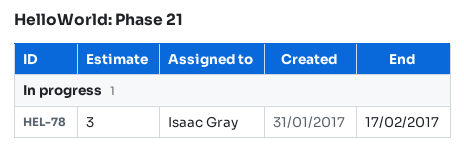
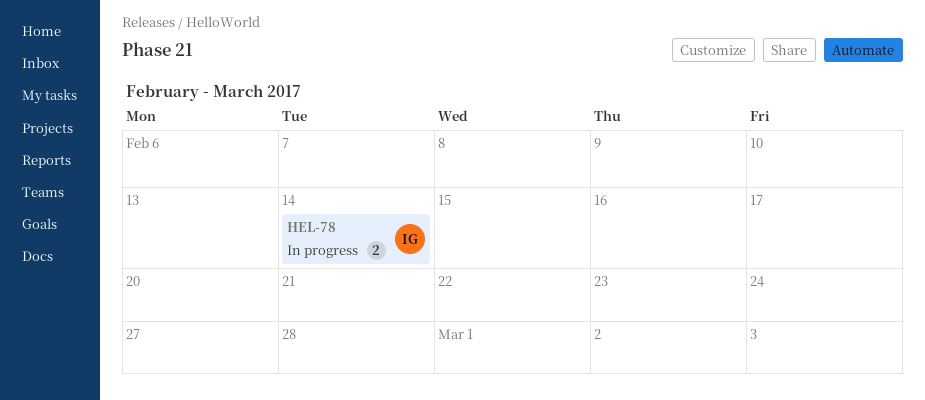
HEL-78, estimate: 3 -> 2
HEL-78, due: Feb 17 -> Feb 14

